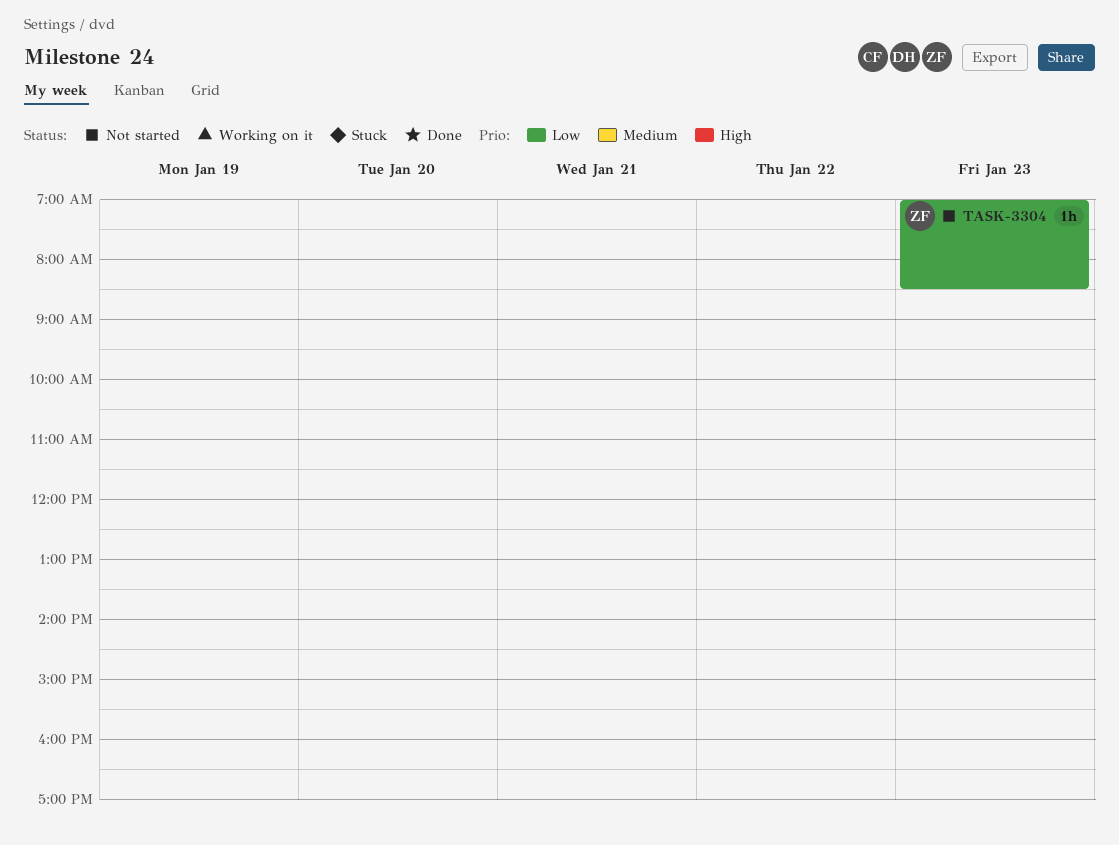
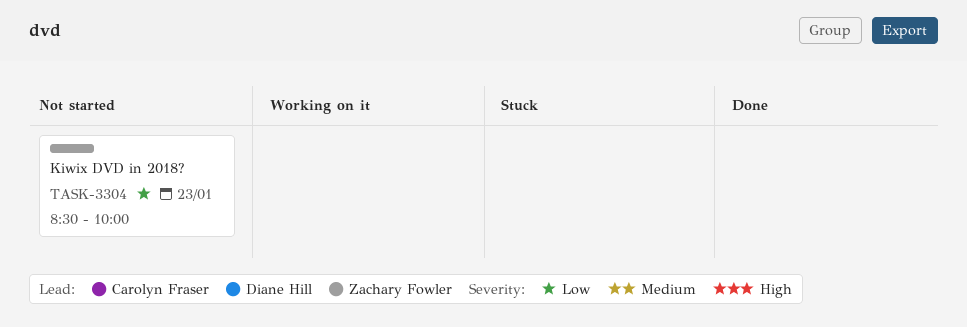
TASK-3304, begins: 07:00 -> 08:30
TASK-3304, ends: 08:30 -> 10:00

